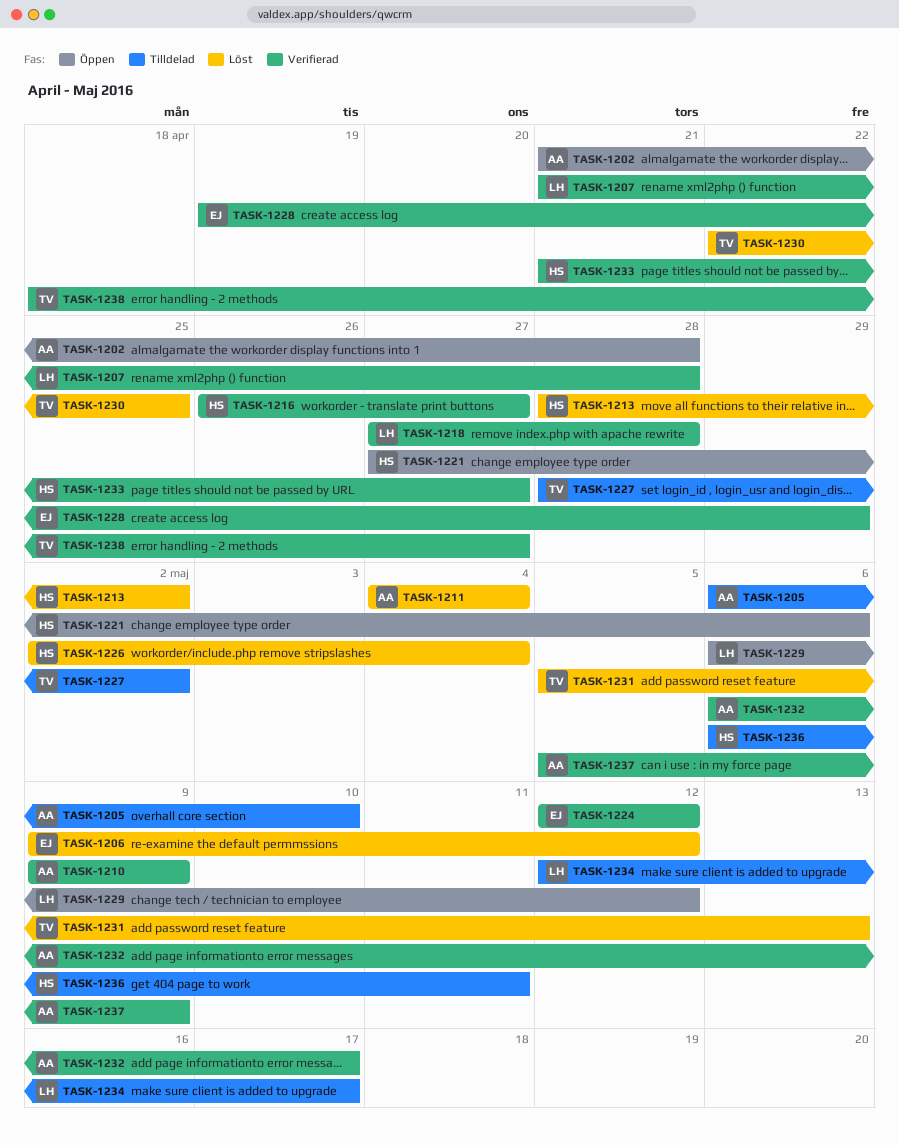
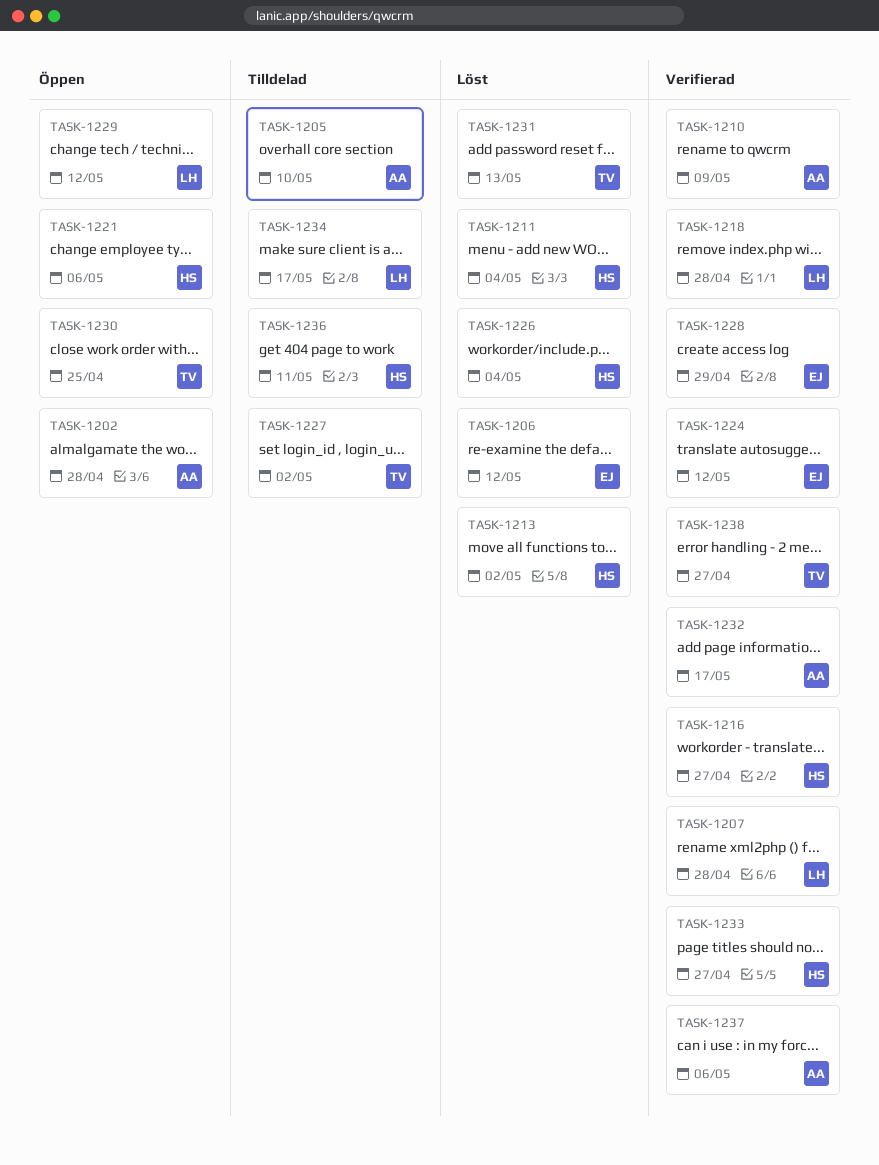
TASK-1211, owner: AA -> HS
TASK-1230, status: Löst -> Öppen
TASK-1237, due: May 9 -> May 6

